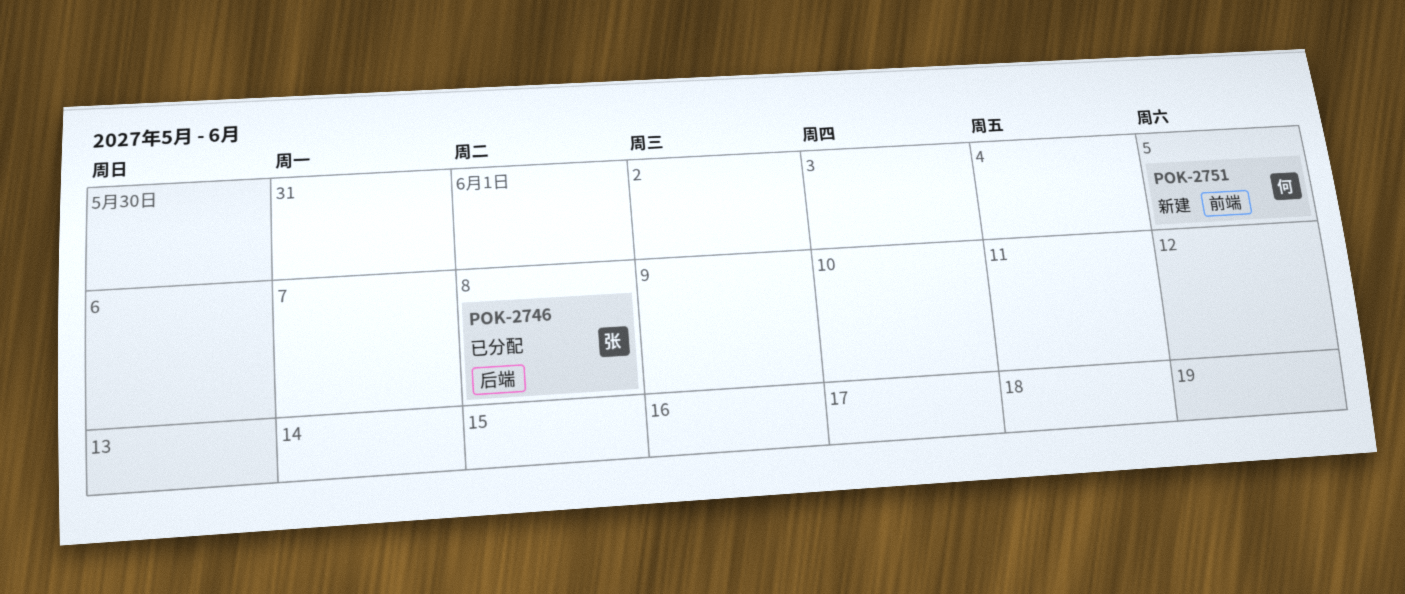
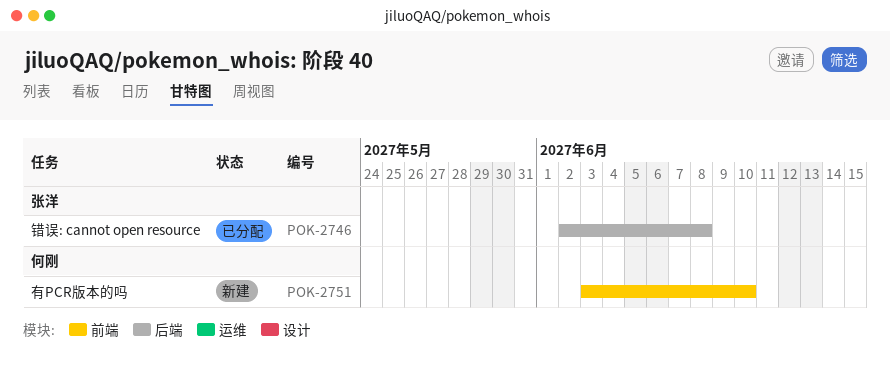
POK-2751, due: Jun 5 -> Jun 10

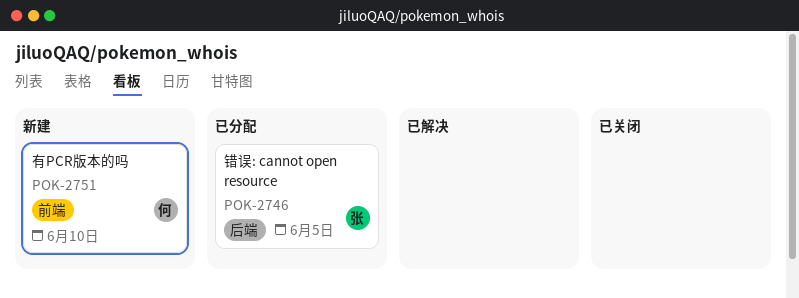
POK-2746, due: Jun 8 -> Jun 5

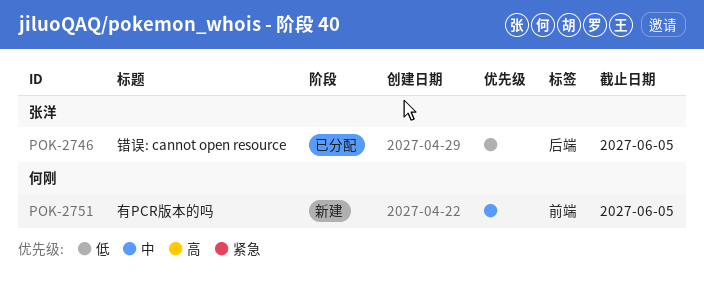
POK-2751, due: Jun 10 -> Jun 5

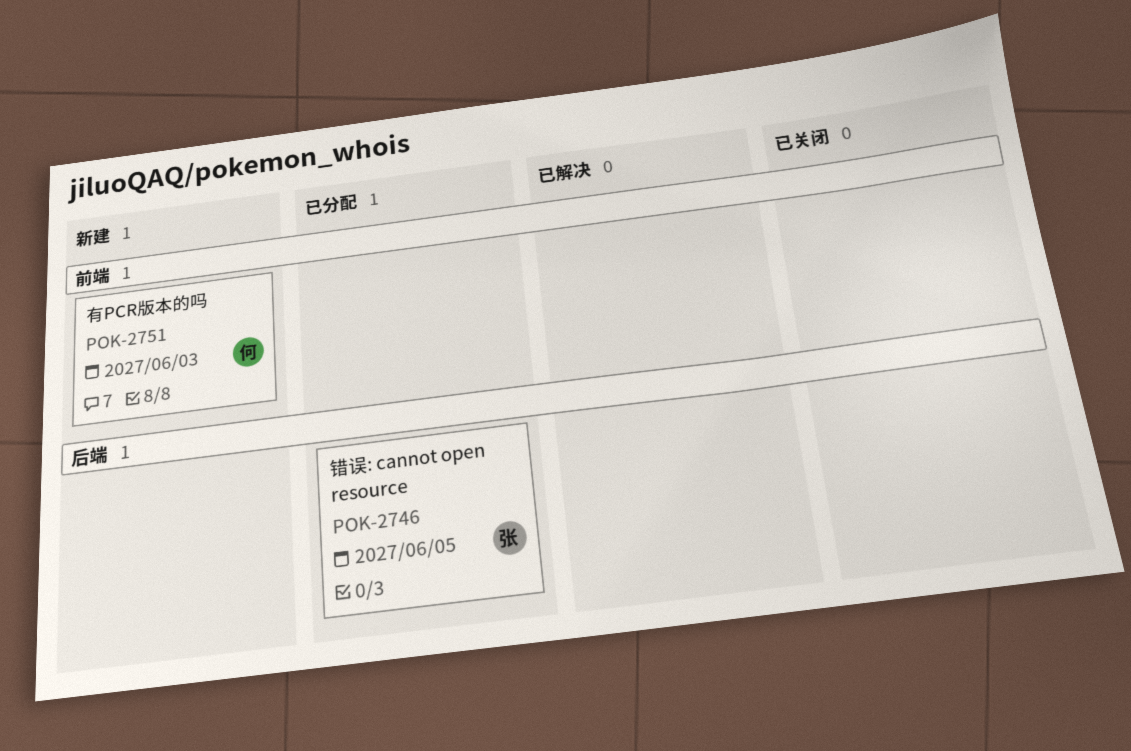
POK-2751, due: Jun 5 -> Jun 3

